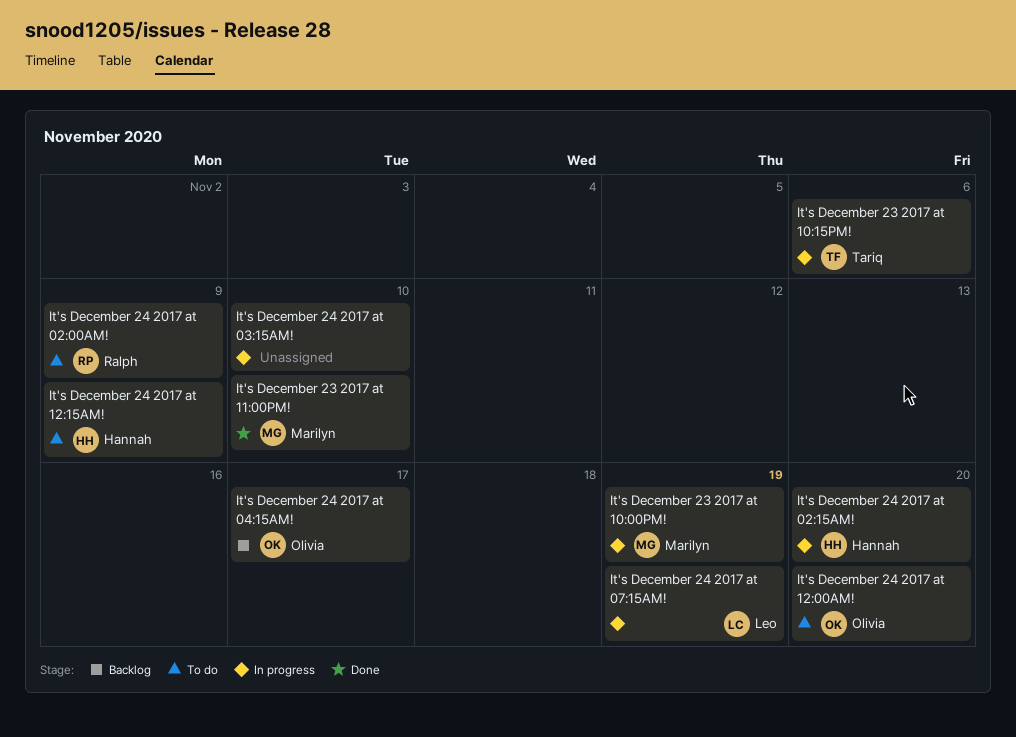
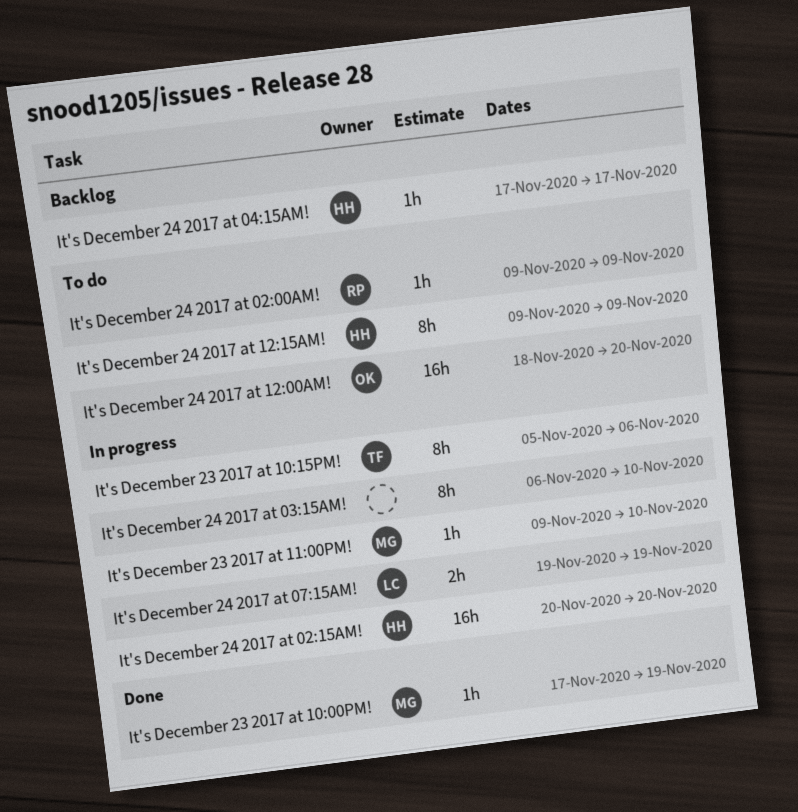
It's December 23 2017 at 10:00PM!, status: In progress -> Done
It's December 23 2017 at 11:00PM!, status: Done -> In progress
It's December 24 2017 at 04:15AM!, owner: Olivia -> Hannah

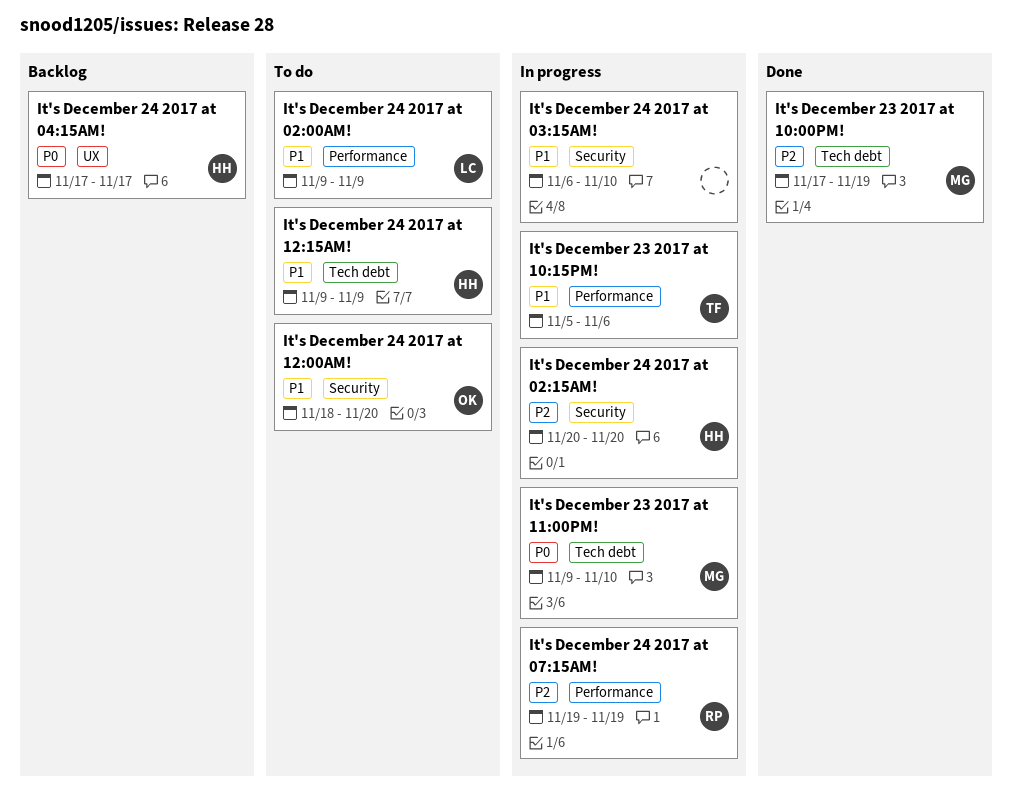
It's December 24 2017 at 02:00AM!, owner: RP -> LC
It's December 24 2017 at 07:15AM!, owner: LC -> RP

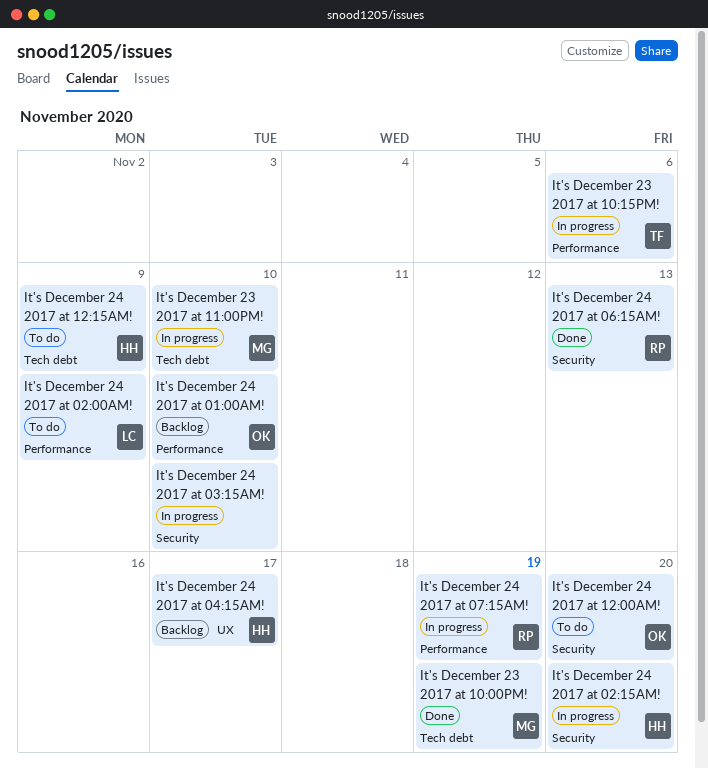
It's December 24 2017 at 01:00AM!: none -> present
It's December 24 2017 at 06:15AM!: none -> present

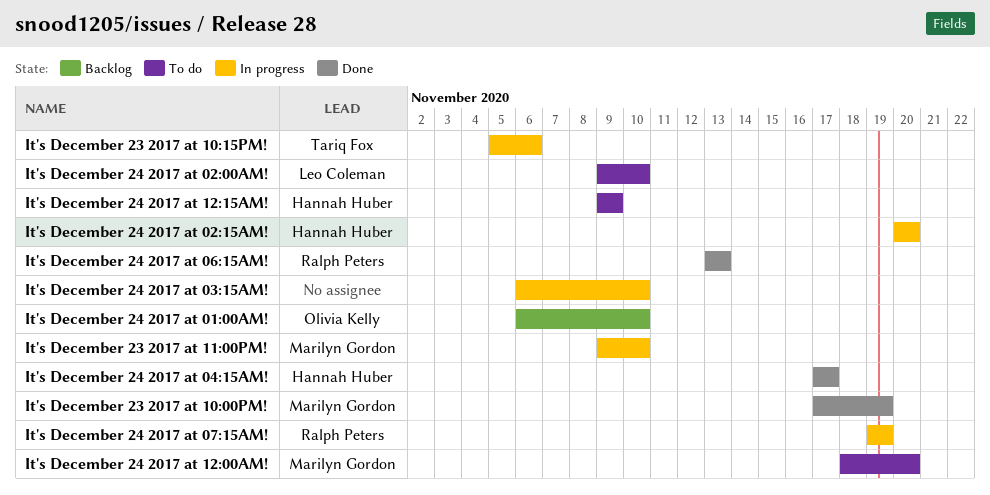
It's December 24 2017 at 02:00AM!, due: Nov 9 -> Nov 10
It's December 24 2017 at 04:15AM!, status: Backlog -> Done
It's December 24 2017 at 12:00AM!, owner: Olivia Kelly -> Marilyn Gordon

